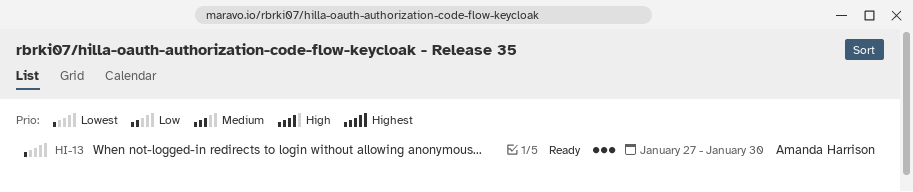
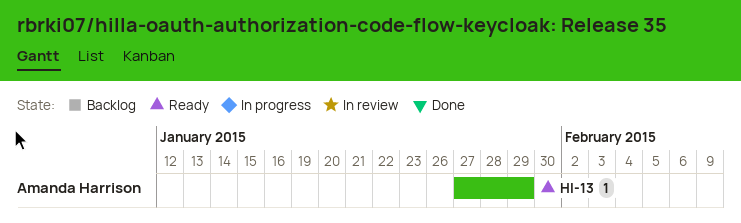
HI-13, estimate: 3 -> 1
HI-13, due: Jan 30 -> Jan 29

